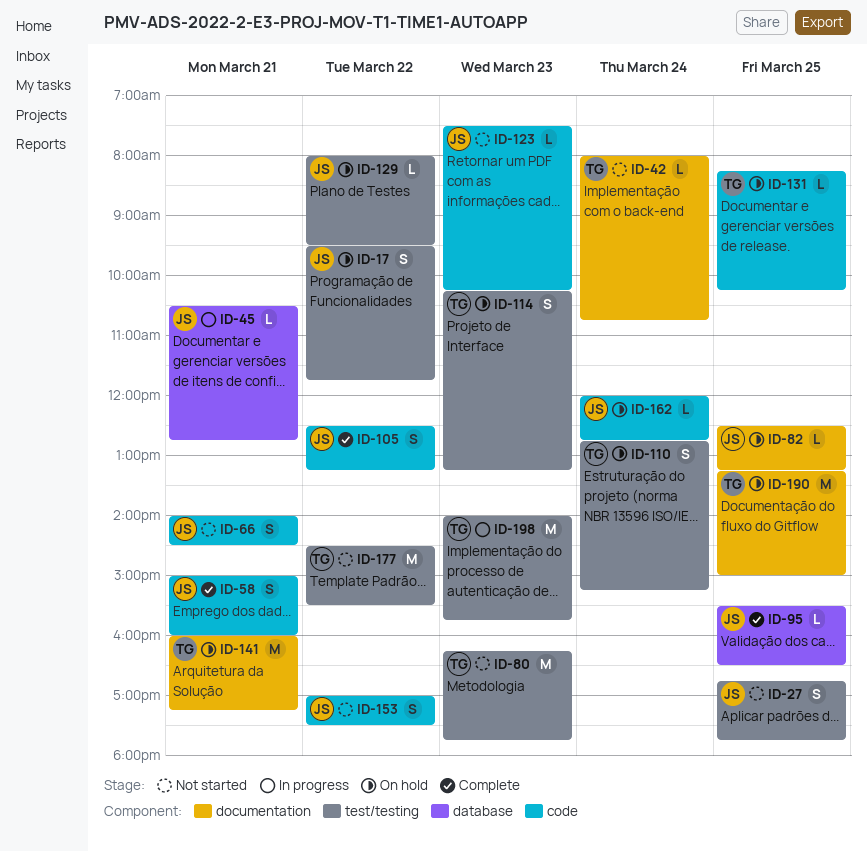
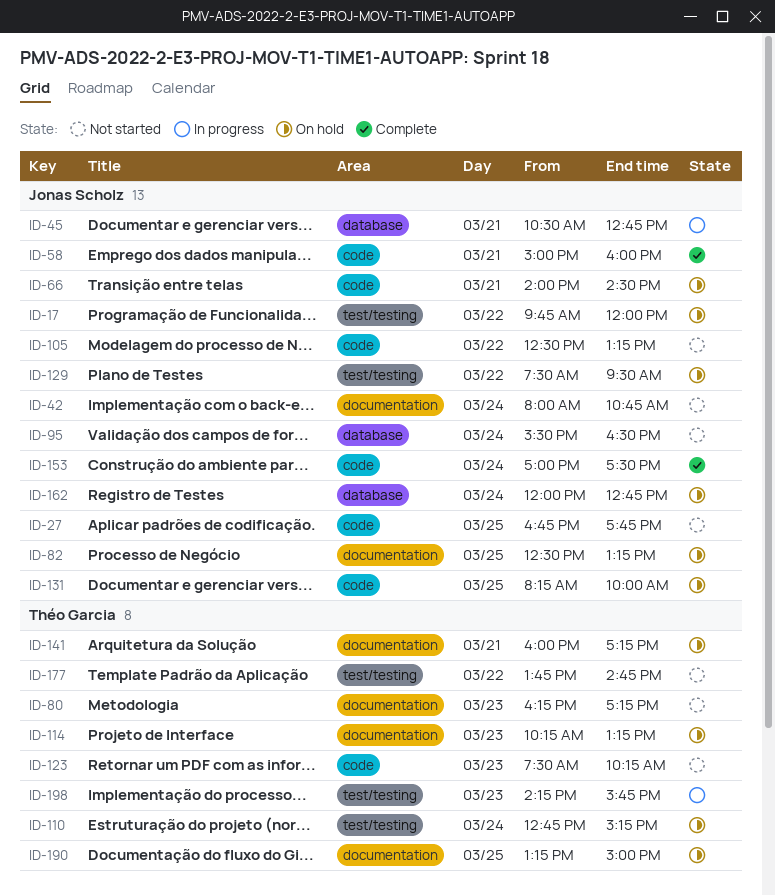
ID-17, begins: 09:30 -> 09:45
ID-17, ends: 11:45 -> 12:00
ID-27, label: test/testing -> code
ID-42, owner: Théo Garcia -> Jonas Scholz
ID-66, status: Not started -> On hold
ID-80, label: test/testing -> documentation
ID-80, ends: 17:45 -> 17:15
ID-95, status: Complete -> Not started
ID-95, day: Mar 25 -> Mar 24
ID-105, status: Complete -> Not started
ID-114, label: test/testing -> documentation
ID-123, owner: Jonas Scholz -> Théo Garcia
ID-129, begins: 08:00 -> 07:30
ID-131, owner: Théo Garcia -> Jonas Scholz
ID-131, ends: 10:15 -> 10:00
ID-153, status: Not started -> Complete
ID-153, day: Mar 22 -> Mar 24
ID-162, label: code -> database
ID-177, begins: 14:30 -> 13:45
ID-177, ends: 15:30 -> 14:45
ID-198, begins: 14:00 -> 14:15

